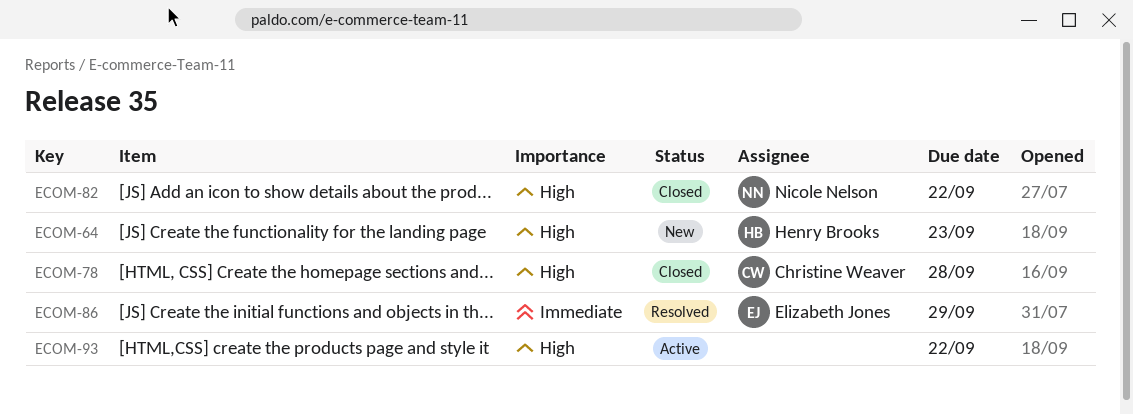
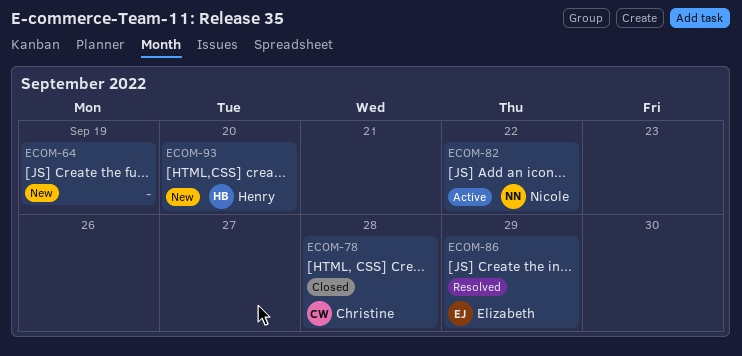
ECOM-64, owner: Henry Brooks -> none
ECOM-64, due: Sep 23 -> Sep 19
ECOM-82, status: Closed -> Active
ECOM-93, status: Active -> New
ECOM-93, owner: none -> Henry Brooks
ECOM-93, due: Sep 22 -> Sep 20

